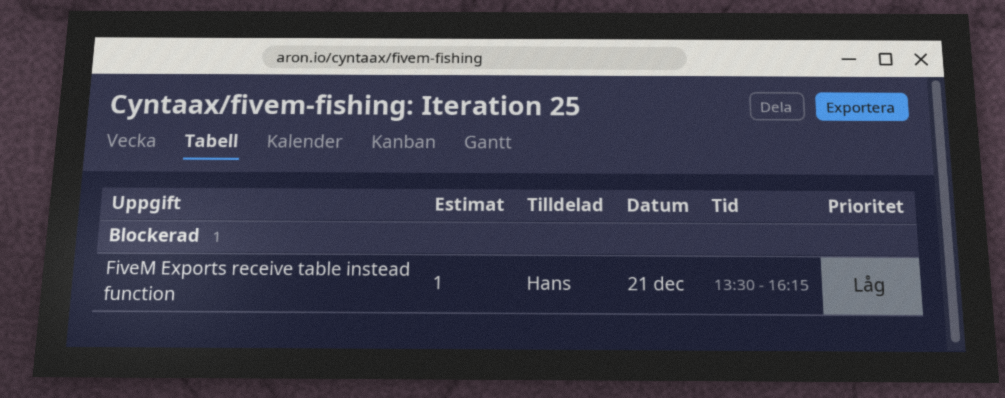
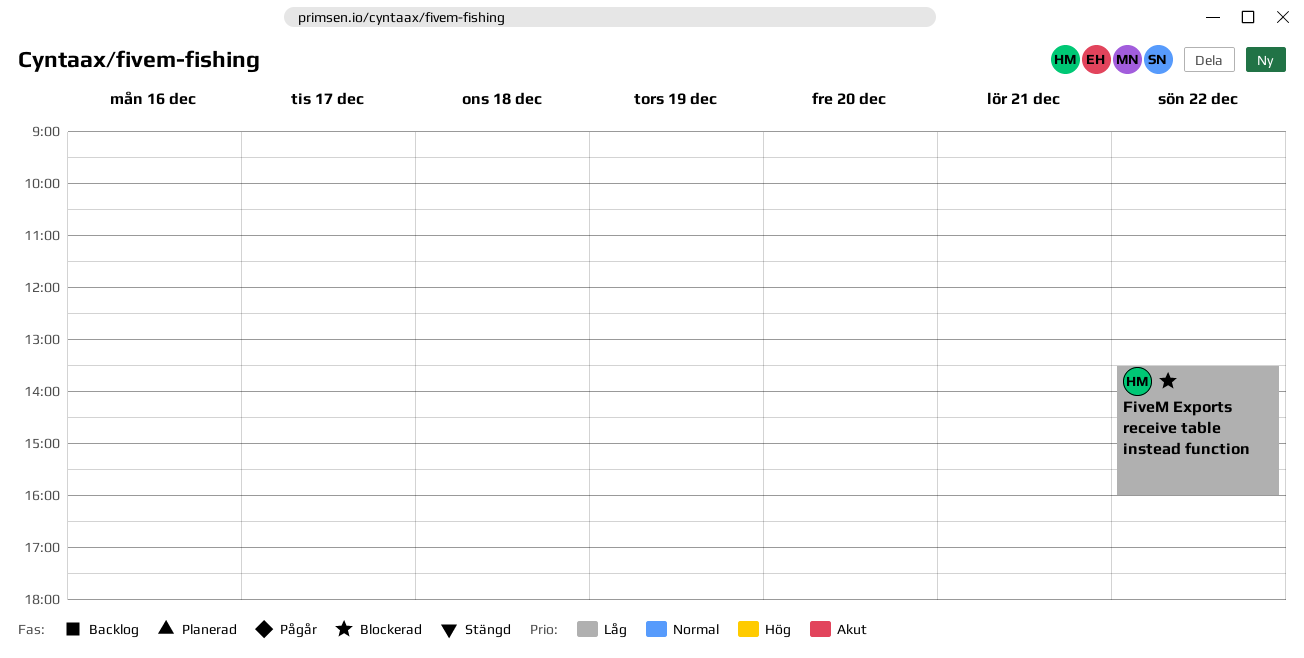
FiveM Exports receive table instead function, day: Dec 21 -> Dec 22
FiveM Exports receive table instead function, ends: 16:15 -> 16:00

